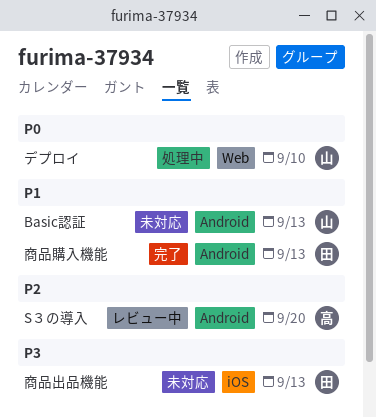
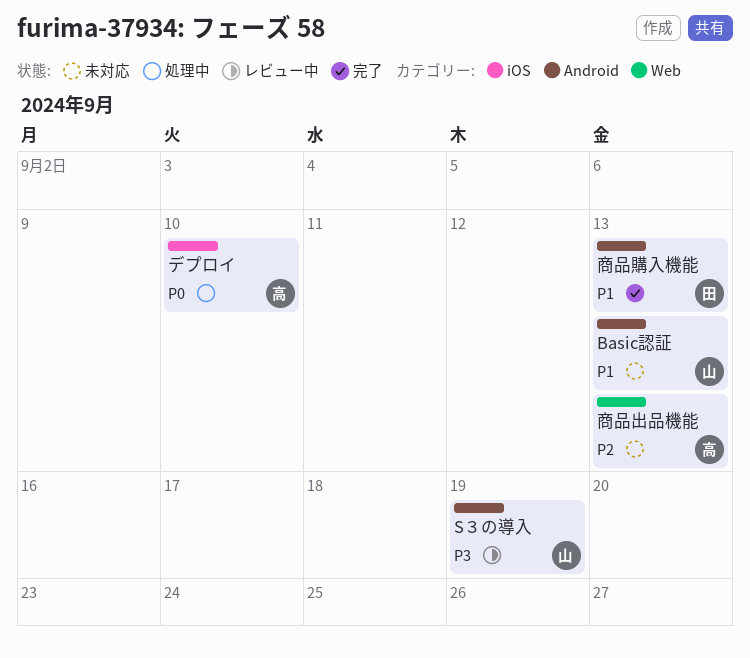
S３の導入, owner: 高 -> 山
S３の導入, priority: P2 -> P3
S３の導入, due: Sep 20 -> Sep 19
デプロイ, owner: 山 -> 高
デプロイ, label: Web -> iOS
商品出品機能, owner: 田 -> 高
商品出品機能, priority: P3 -> P2
商品出品機能, label: iOS -> Web

